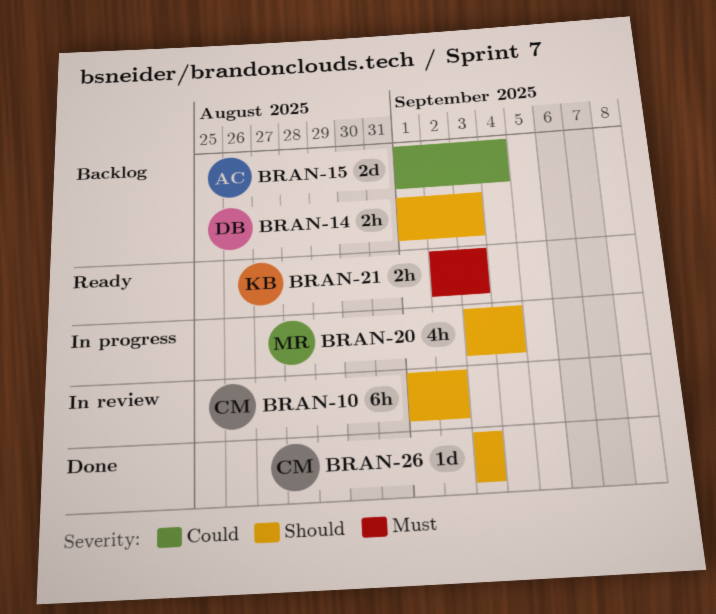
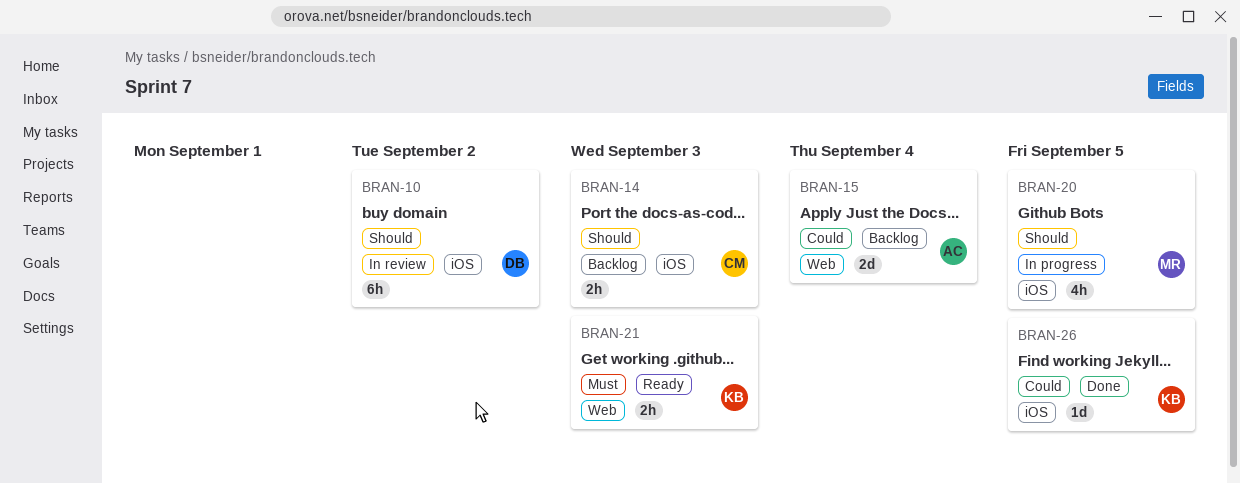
BRAN-10, owner: CM -> DB
BRAN-14, owner: DB -> CM
BRAN-20, due: Sep 4 -> Sep 5
BRAN-26, owner: CM -> KB
BRAN-26, priority: Should -> Could
BRAN-26, due: Sep 3 -> Sep 5

